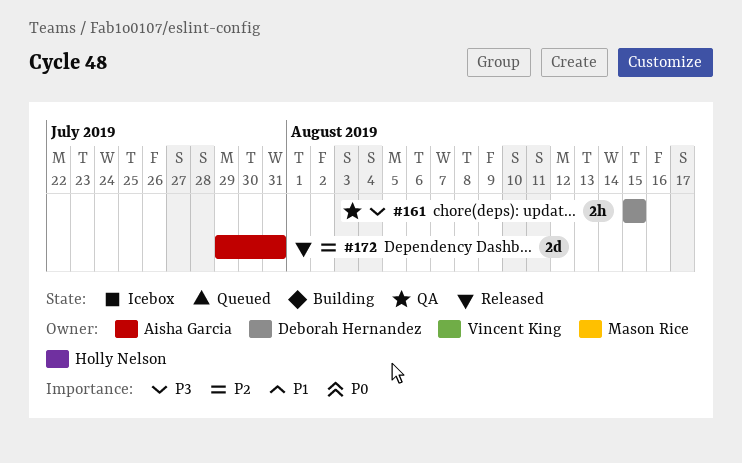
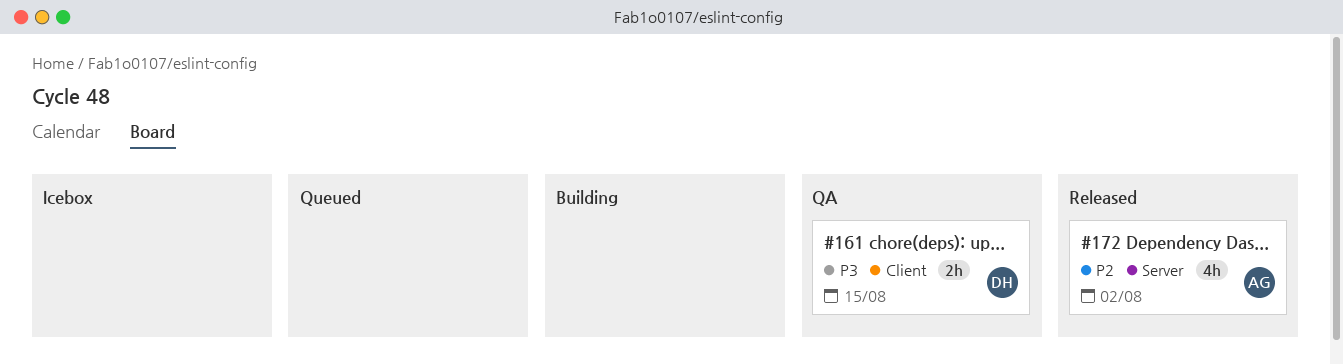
#172, estimate: 2d -> 4h
#172, due: Jul 31 -> Aug 2

